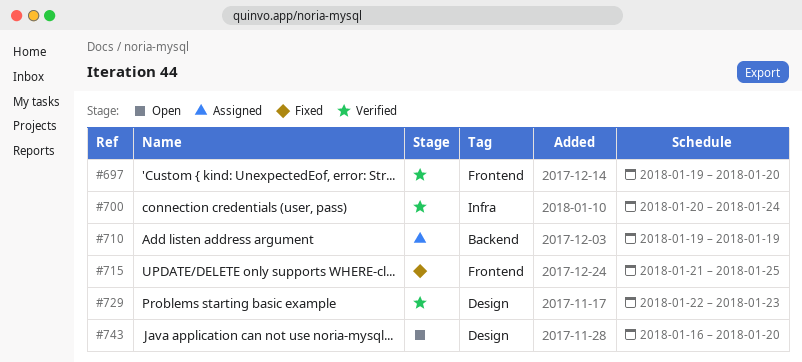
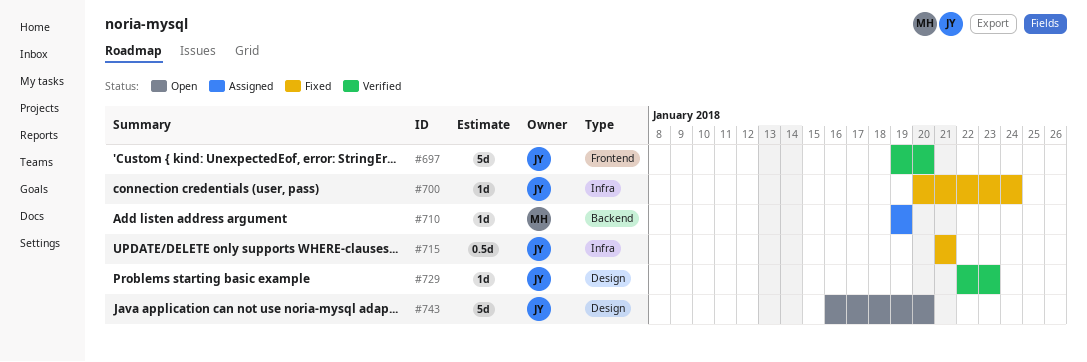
#700, status: Verified -> Fixed
#715, label: Frontend -> Infra
#715, due: Jan 25 -> Jan 21

